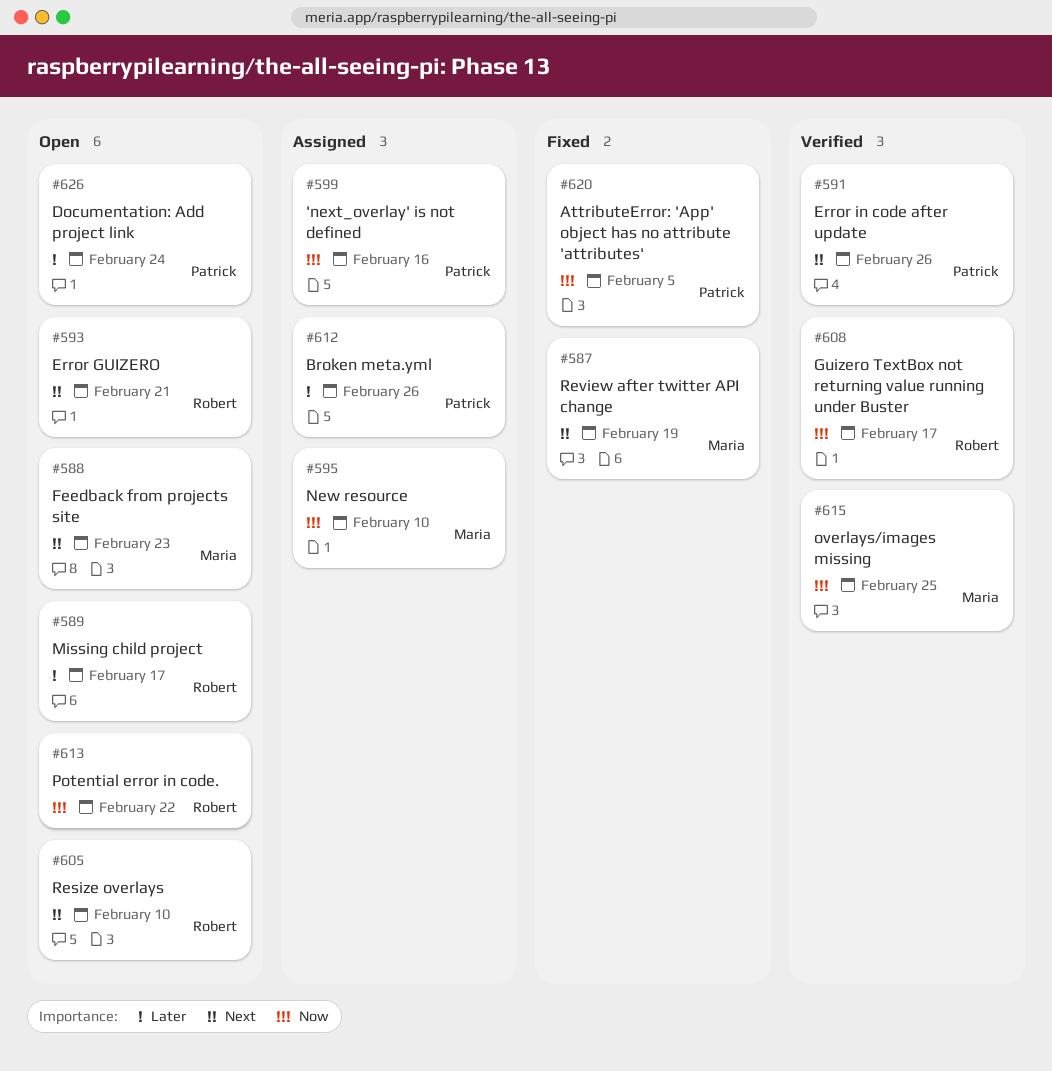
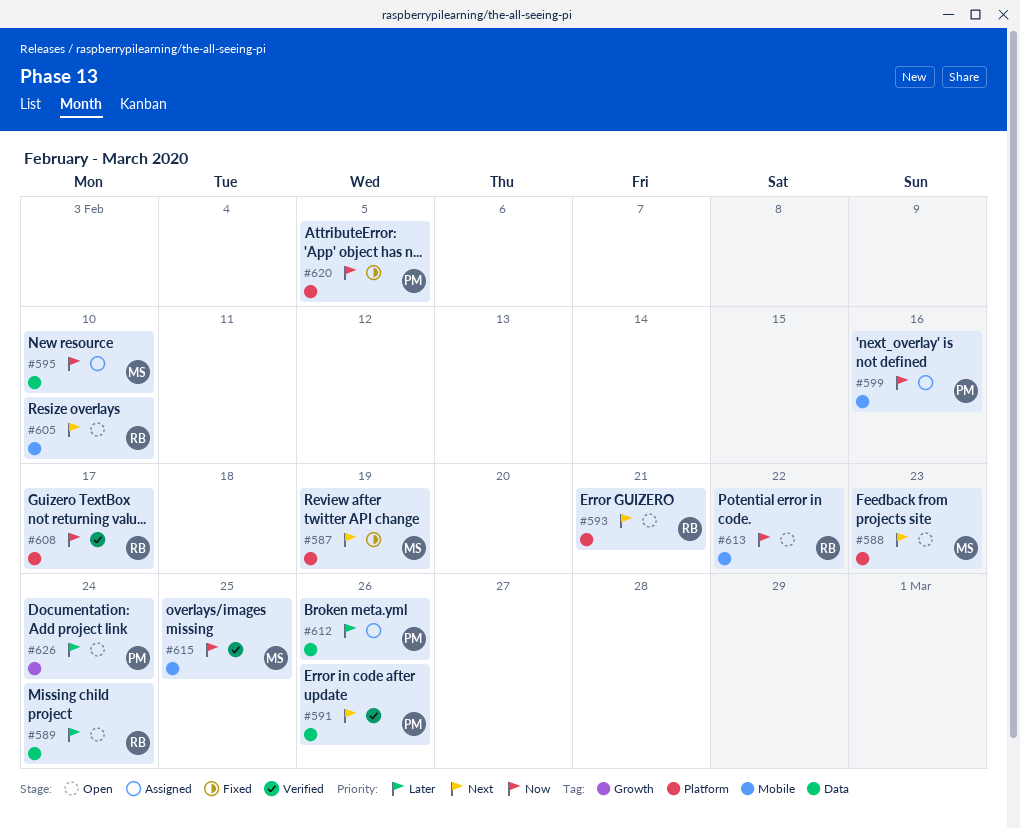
#589, due: Feb 17 -> Feb 24

